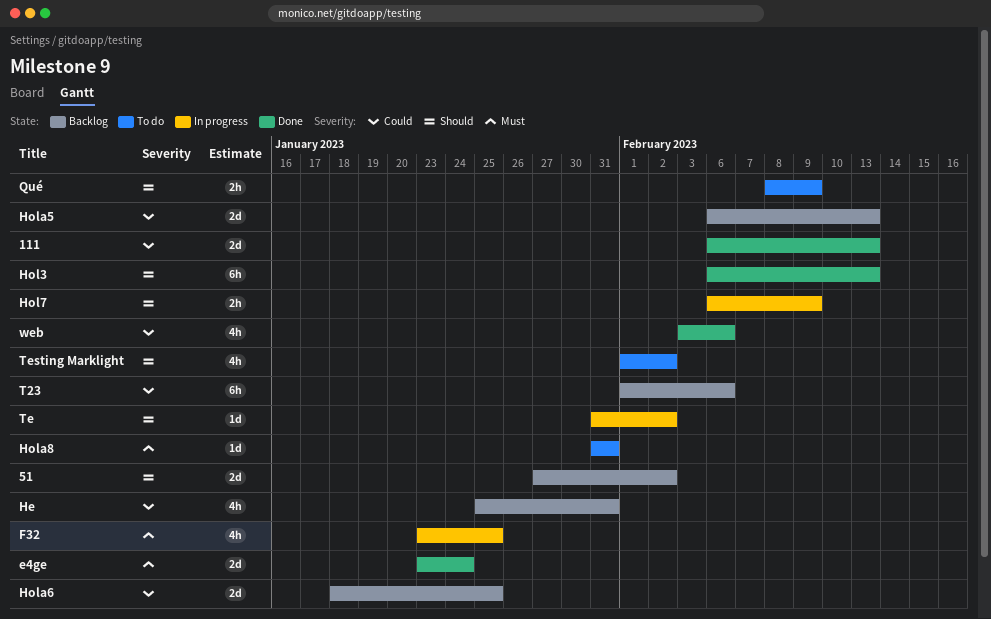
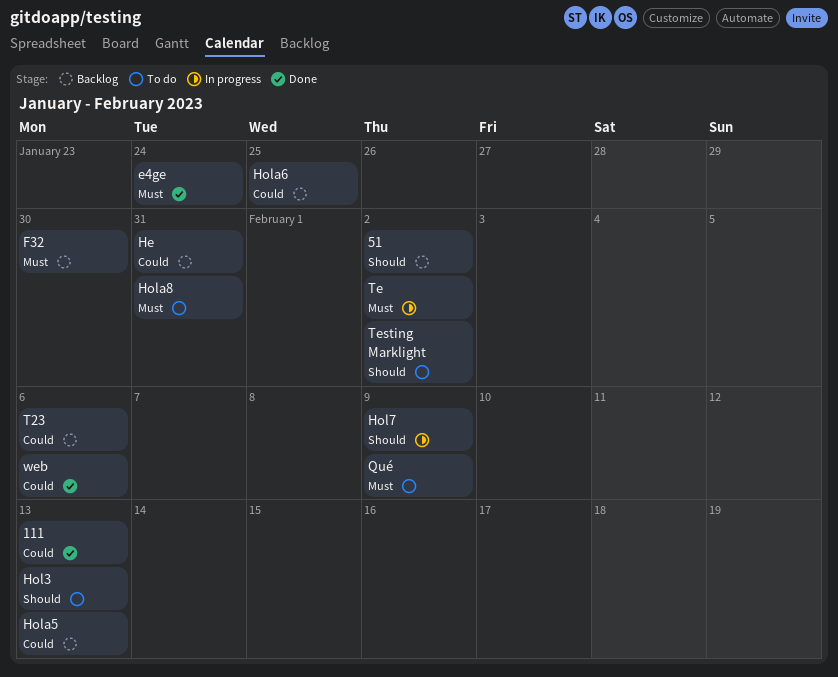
F32, status: In progress -> Backlog
F32, due: Jan 25 -> Jan 30
Hol3, status: Done -> To do
Qué, priority: Should -> Must
Te, priority: Should -> Must

